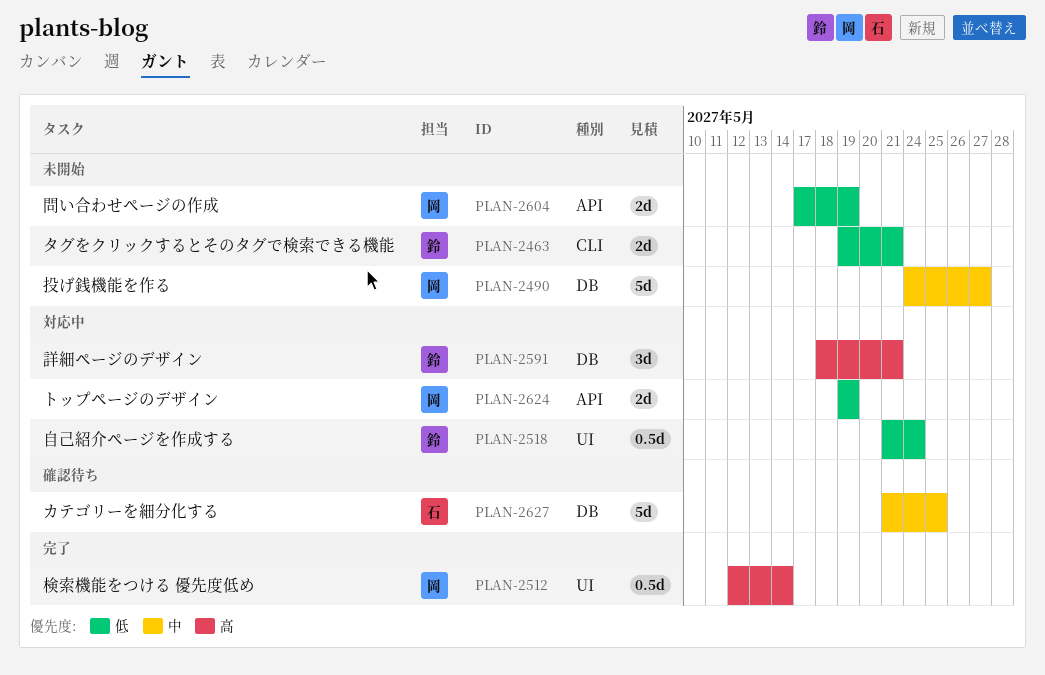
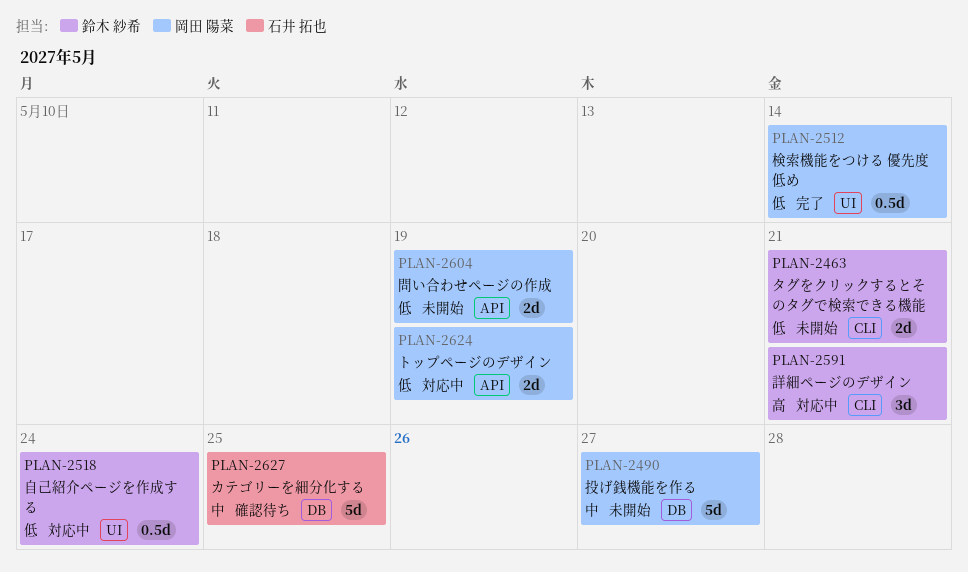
PLAN-2512, priority: 高 -> 低
PLAN-2591, label: DB -> CLI

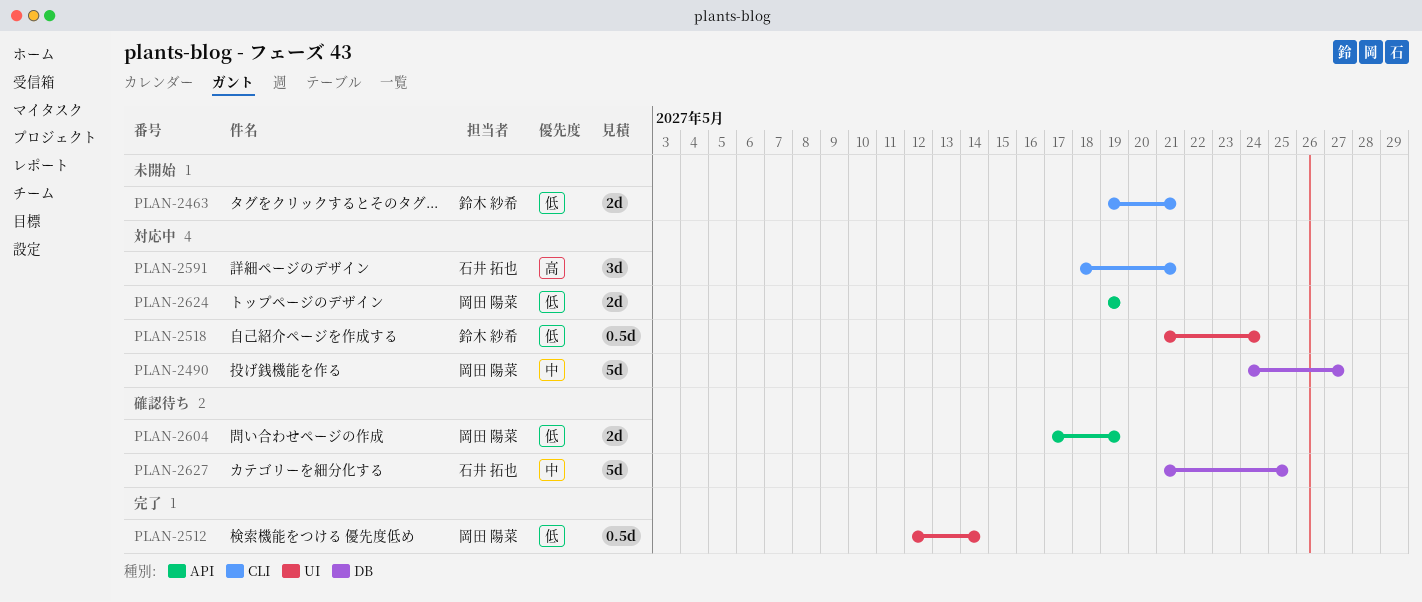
PLAN-2490, status: 未開始 -> 対応中
PLAN-2591, owner: 鈴木 紗希 -> 石井 拓也
PLAN-2604, status: 未開始 -> 確認待ち

